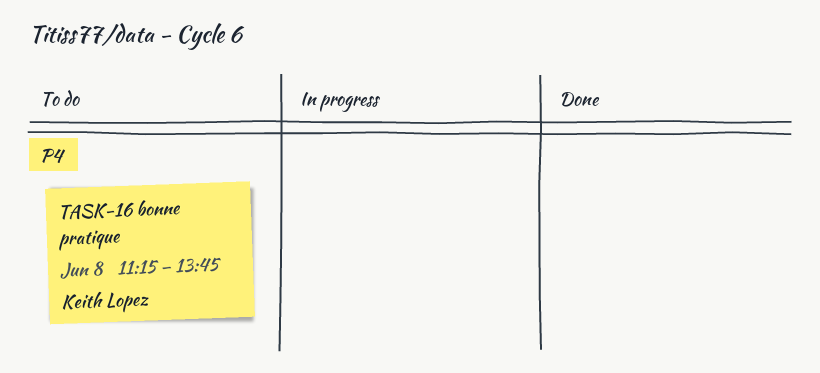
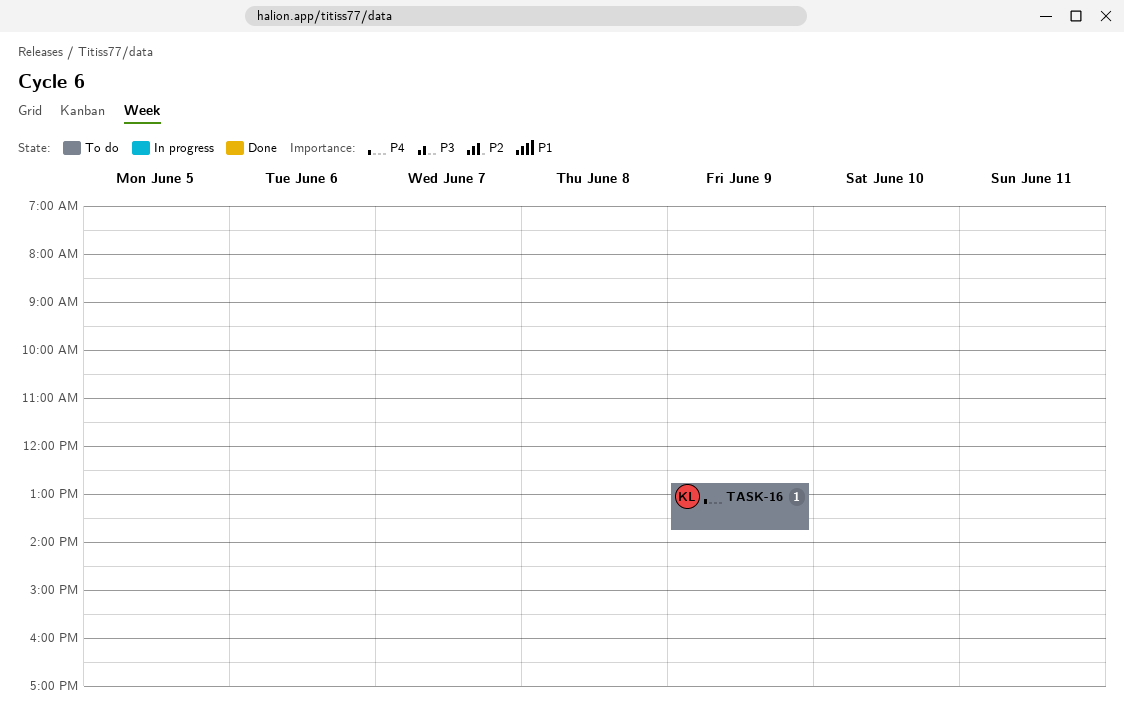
TASK-16, day: Jun 8 -> Jun 9
TASK-16, begins: 11:15 -> 12:45

